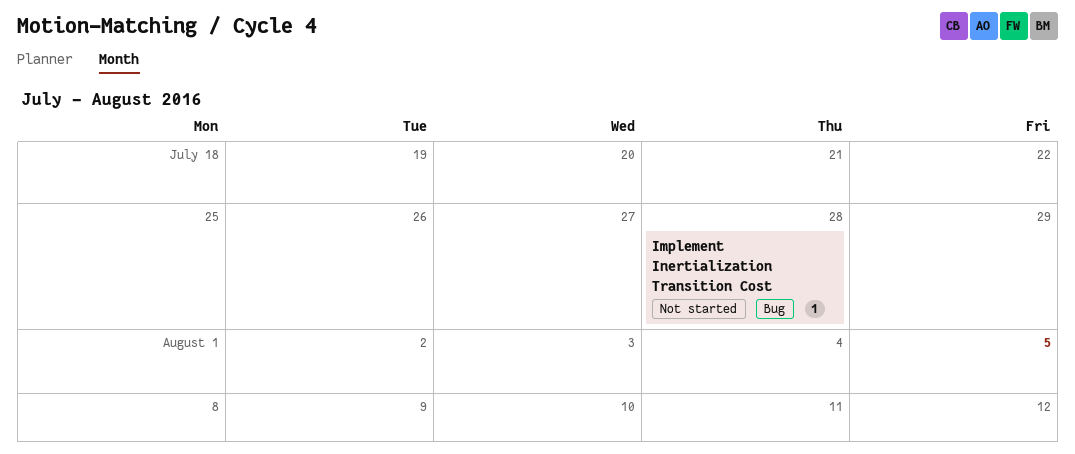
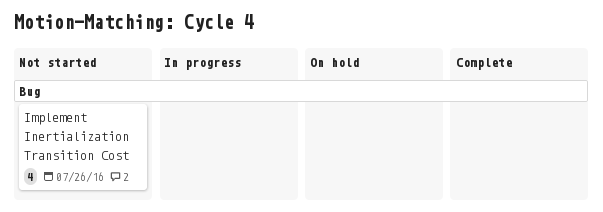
Implement Inertialization Transition Cost, estimate: 1 -> 4
Implement Inertialization Transition Cost, due: Jul 28 -> Jul 26

